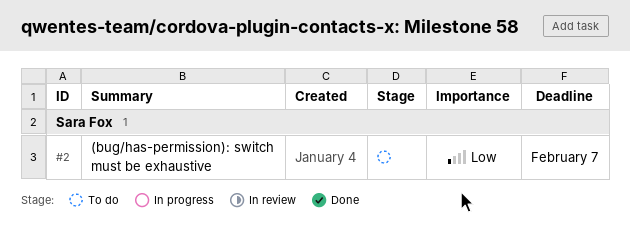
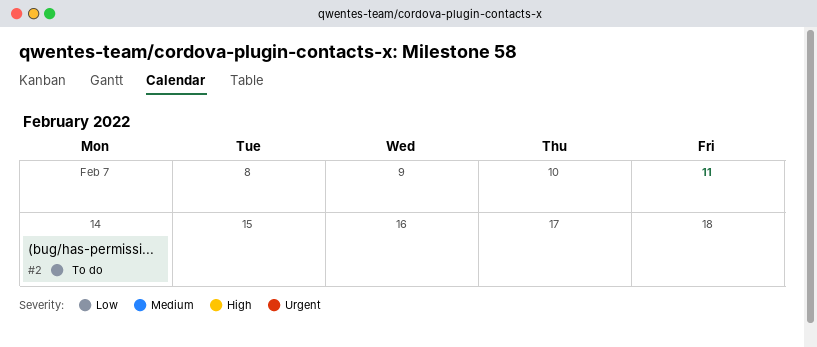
#2, due: Feb 7 -> Feb 14

